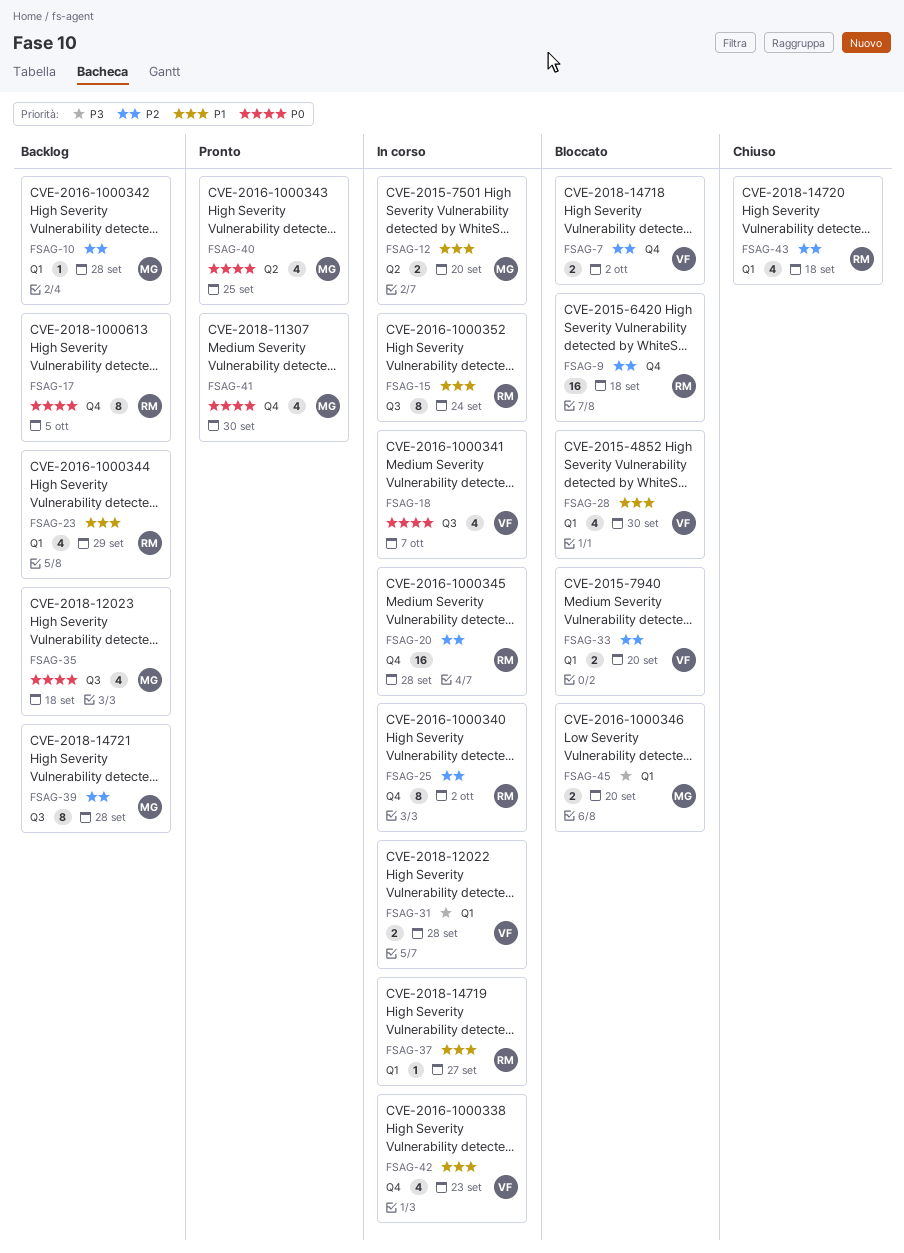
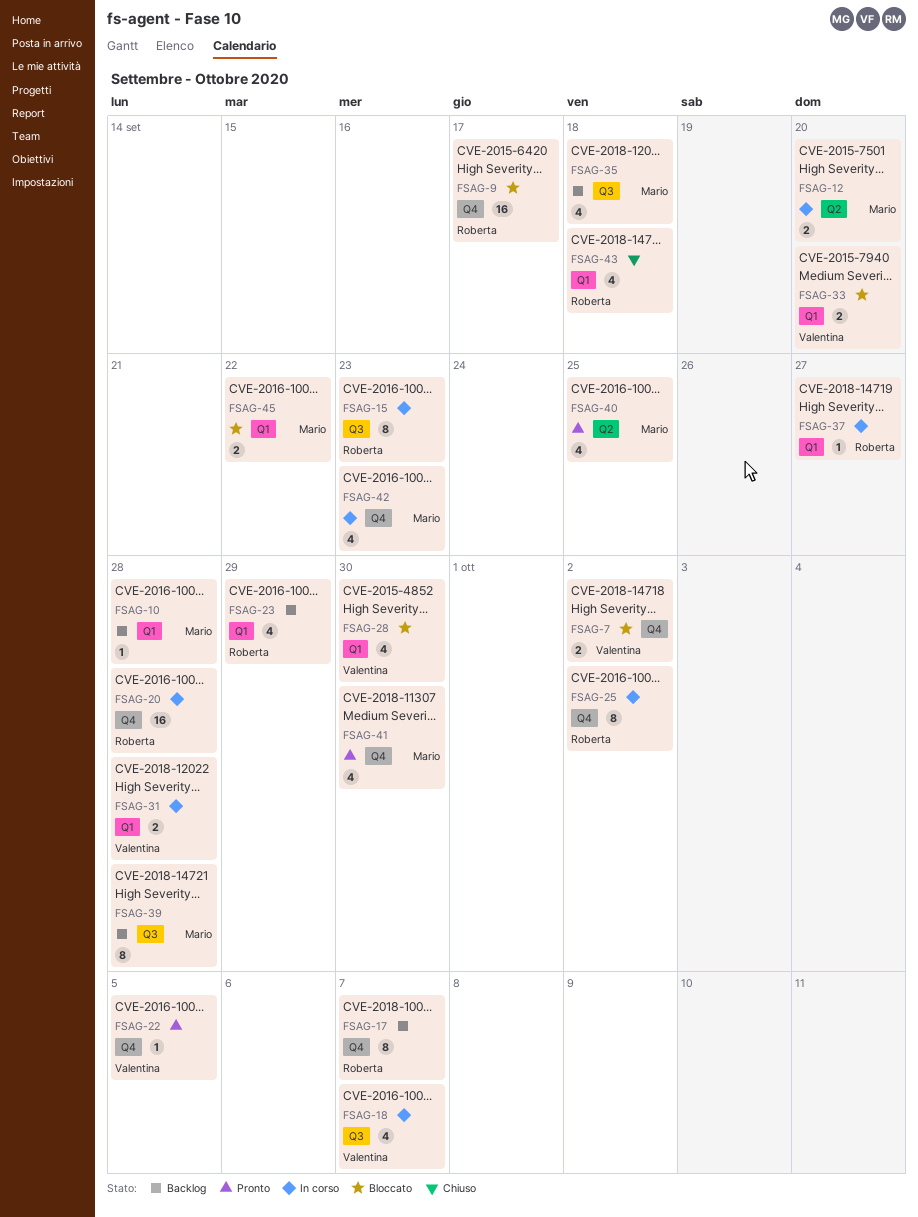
FSAG-9, due: Sep 18 -> Sep 17
FSAG-15, due: Sep 24 -> Sep 23
FSAG-17, due: Oct 5 -> Oct 7
FSAG-22: none -> present
FSAG-42, owner: Valentina -> Mario
FSAG-45, due: Sep 20 -> Sep 22

